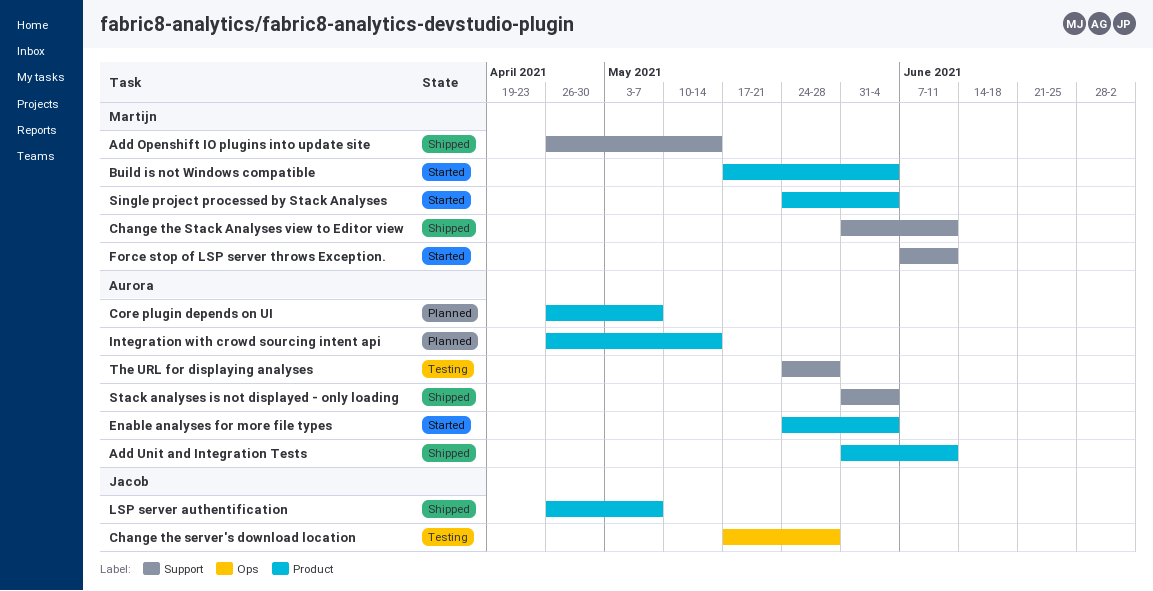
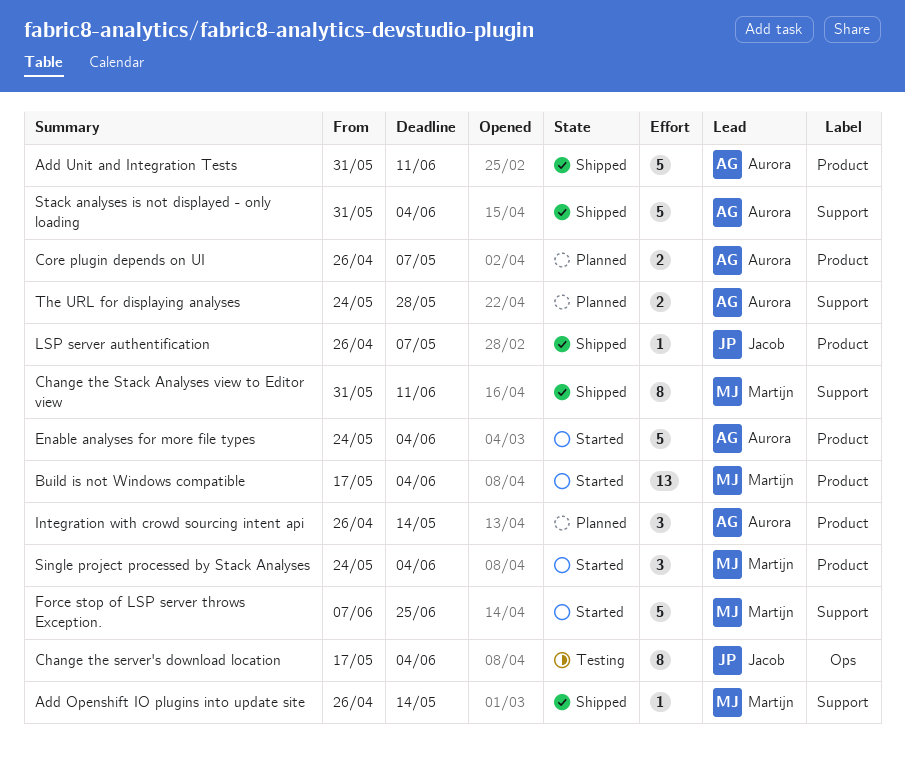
Change the server's download location, due: May 28 -> Jun 4
Force stop of LSP server throws Exception., due: Jun 11 -> Jun 25
The URL for displaying analyses, status: Testing -> Planned

